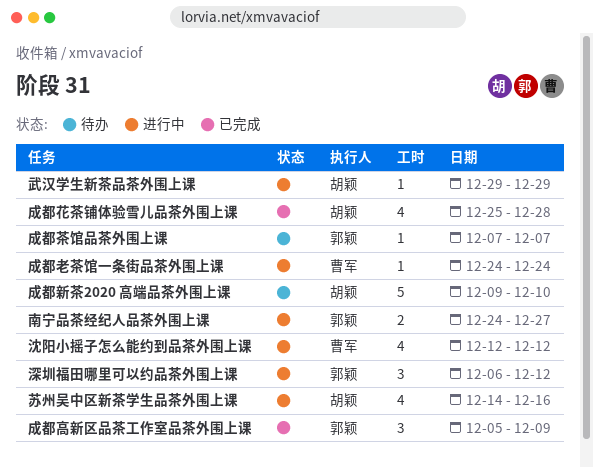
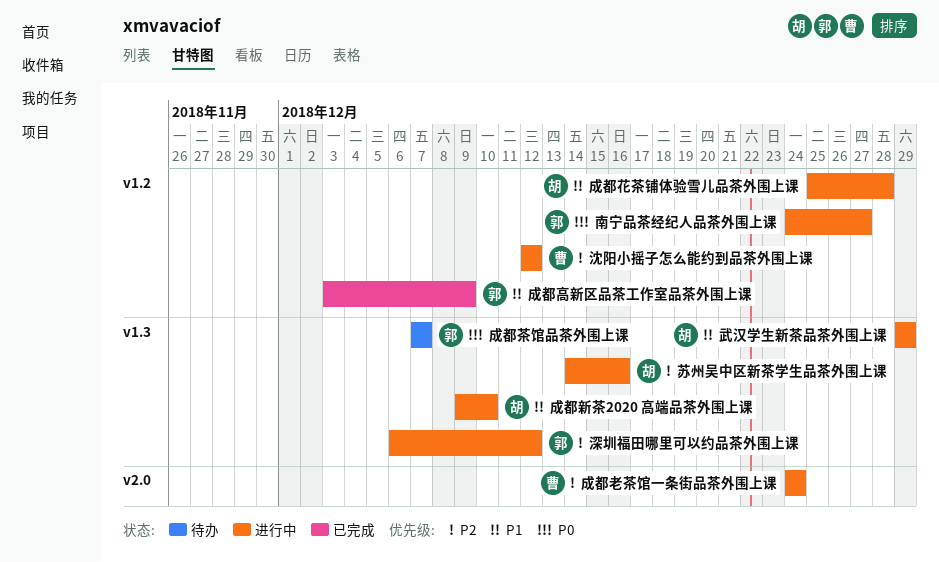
成都新茶2020 高端品茶外围上课, status: 待办 -> 进行中
成都花茶铺体验雪儿品茶外围上课, status: 已完成 -> 进行中
成都高新区品茶工作室品茶外围上课, start: Dec 5 -> Dec 3

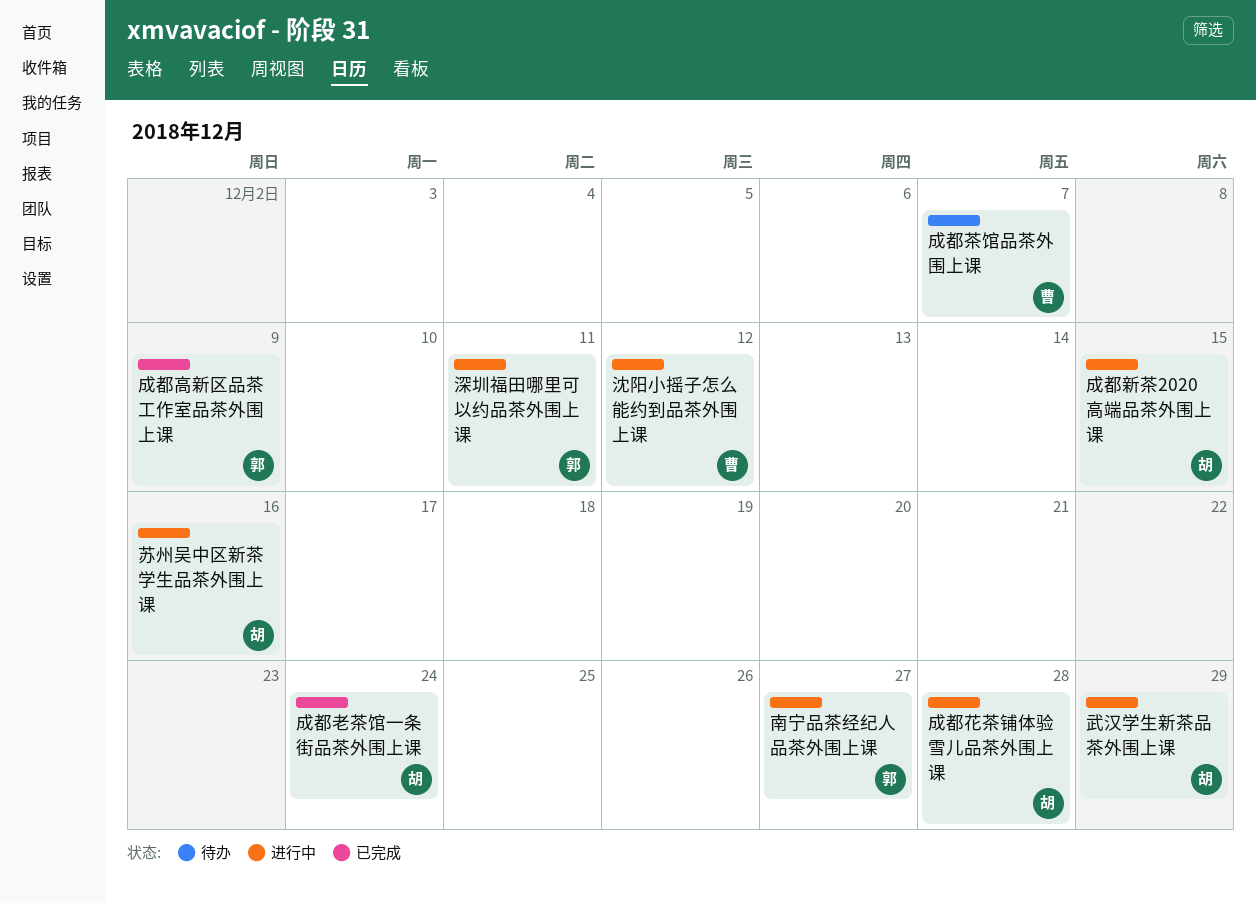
成都新茶2020 高端品茶外围上课, due: Dec 10 -> Dec 15
成都老茶馆一条街品茶外围上课, status: 进行中 -> 已完成
成都老茶馆一条街品茶外围上课, owner: 曹 -> 胡
成都茶馆品茶外围上课, owner: 郭 -> 曹
深圳福田哪里可以约品茶外围上课, due: Dec 12 -> Dec 11

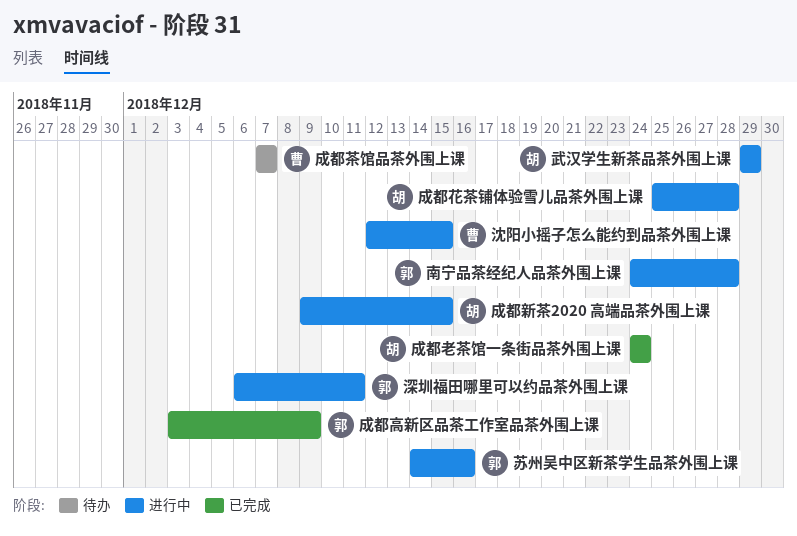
南宁品茶经纪人品茶外围上课, due: Dec 27 -> Dec 28
沈阳小摇子怎么能约到品茶外围上课, due: Dec 12 -> Dec 15
苏州吴中区新茶学生品茶外围上课, owner: 胡 -> 郭

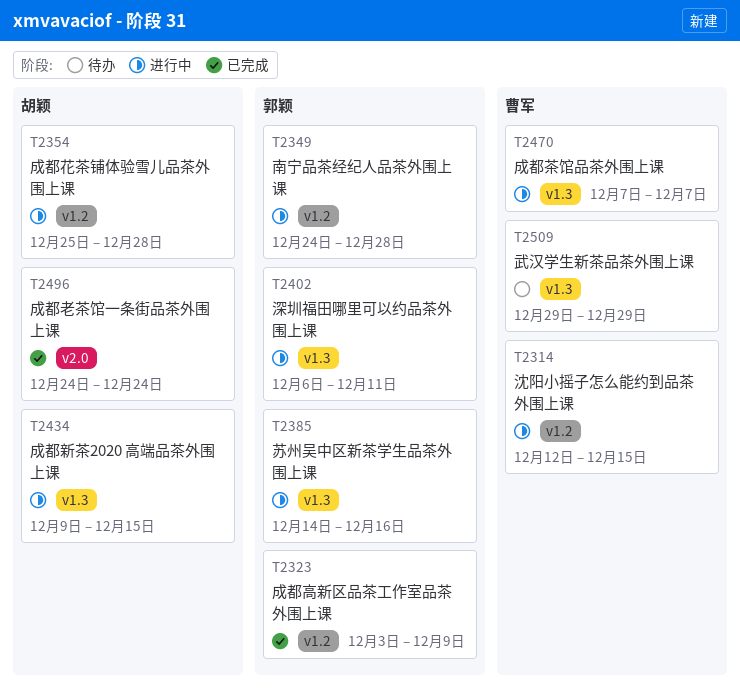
成都茶馆品茶外围上课, status: 待办 -> 进行中
武汉学生新茶品茶外围上课, status: 进行中 -> 待办
武汉学生新茶品茶外围上课, owner: 胡颖 -> 曹军

